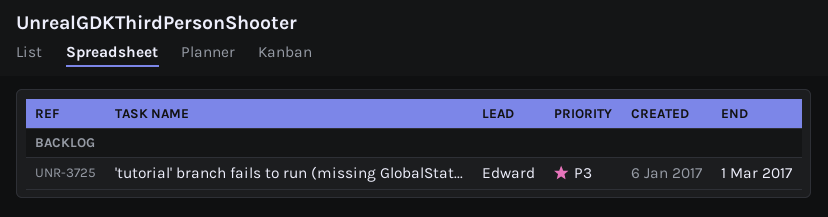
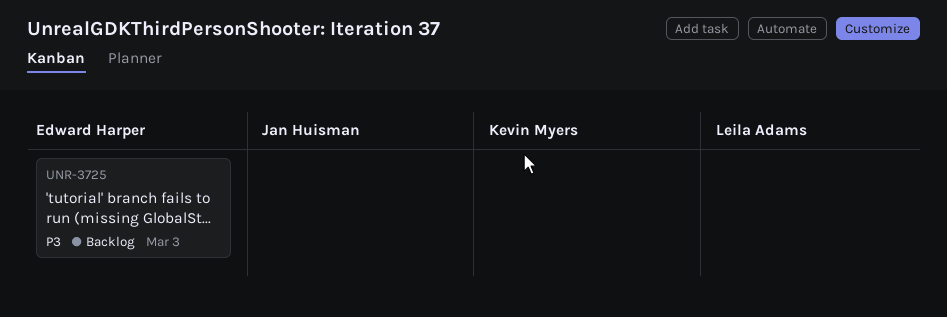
UNR-3725, due: Mar 1 -> Mar 3

